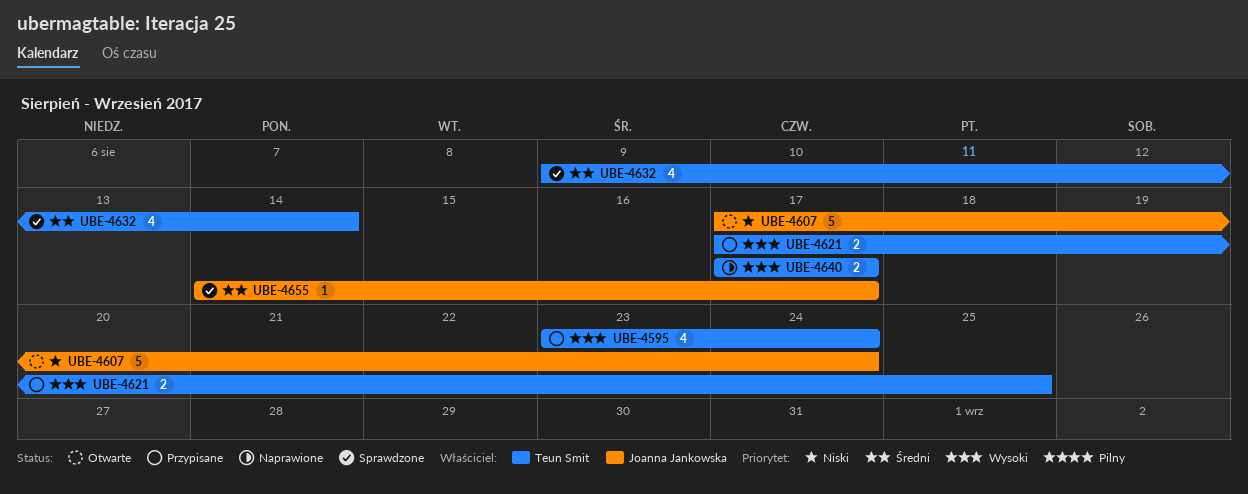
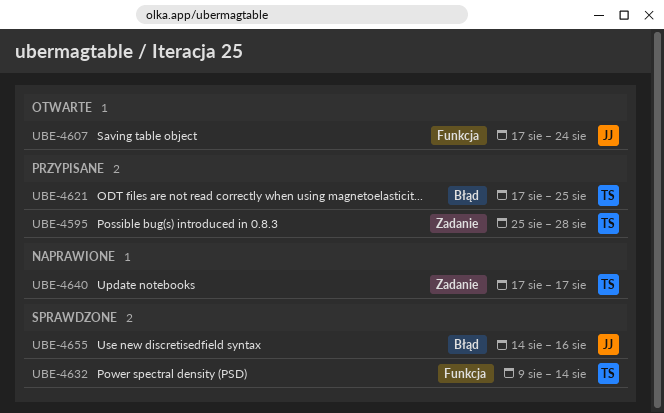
UBE-4595, start: Aug 23 -> Aug 25
UBE-4595, due: Aug 24 -> Aug 28
UBE-4655, due: Aug 17 -> Aug 16

